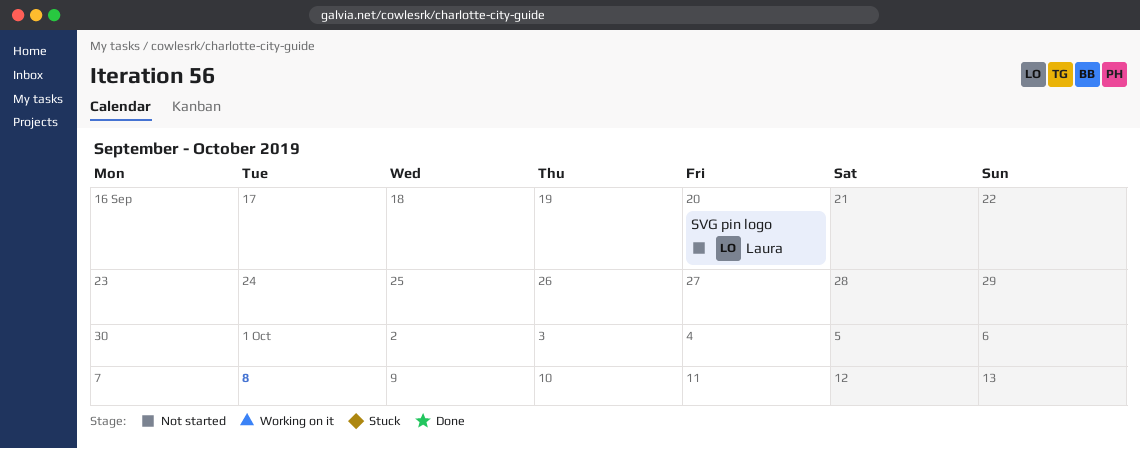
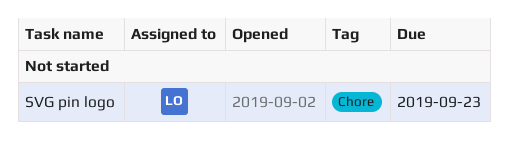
SVG pin logo, due: Sep 20 -> Sep 23

